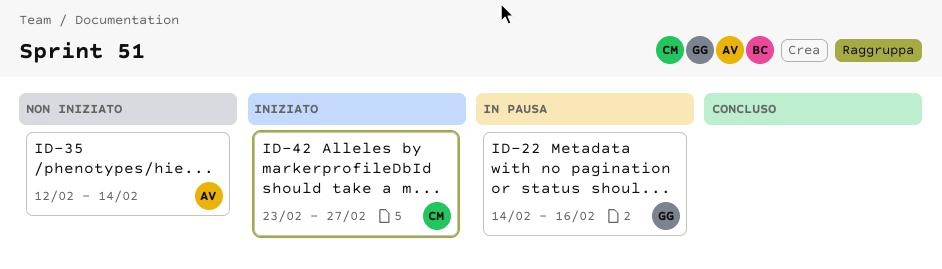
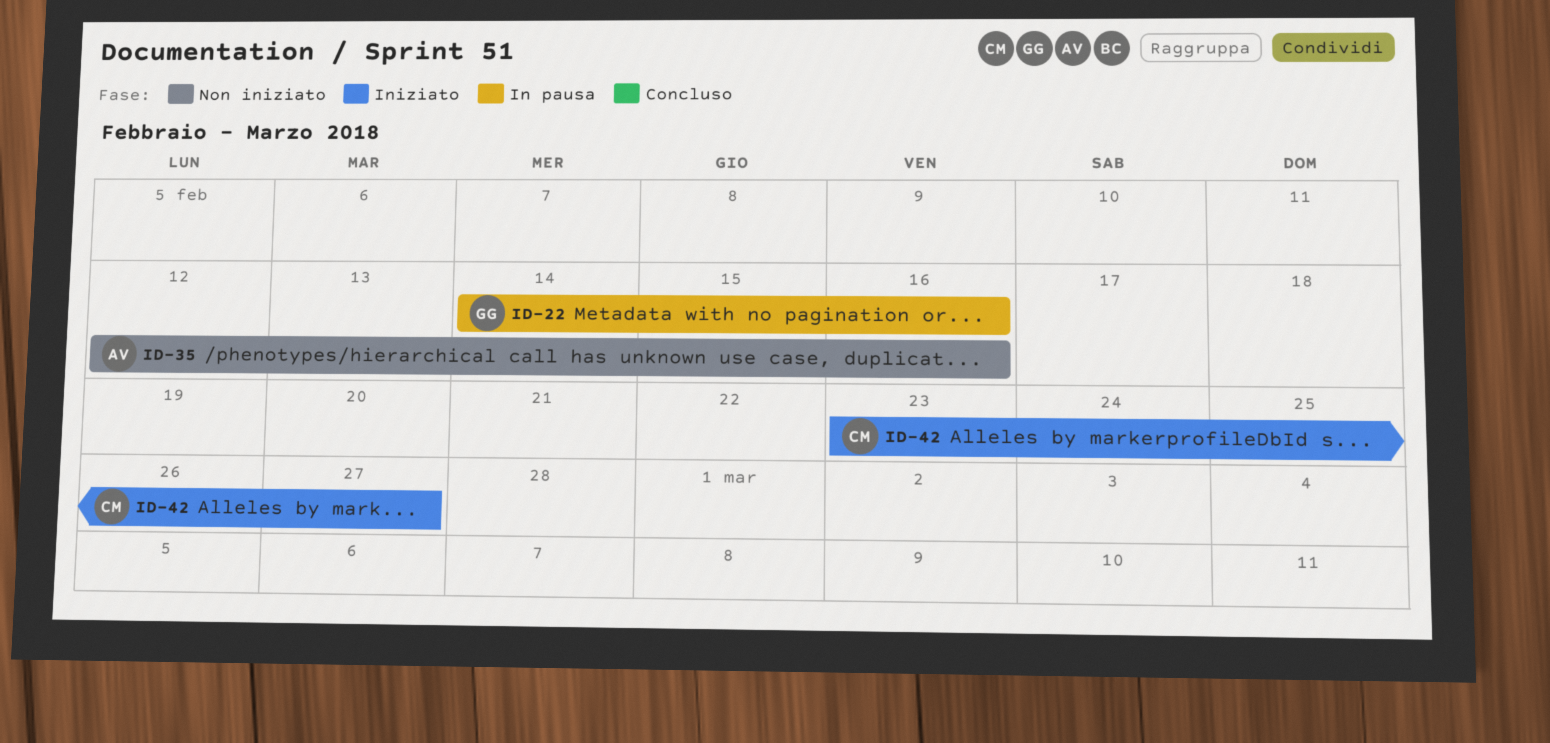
ID-35, due: Feb 14 -> Feb 16

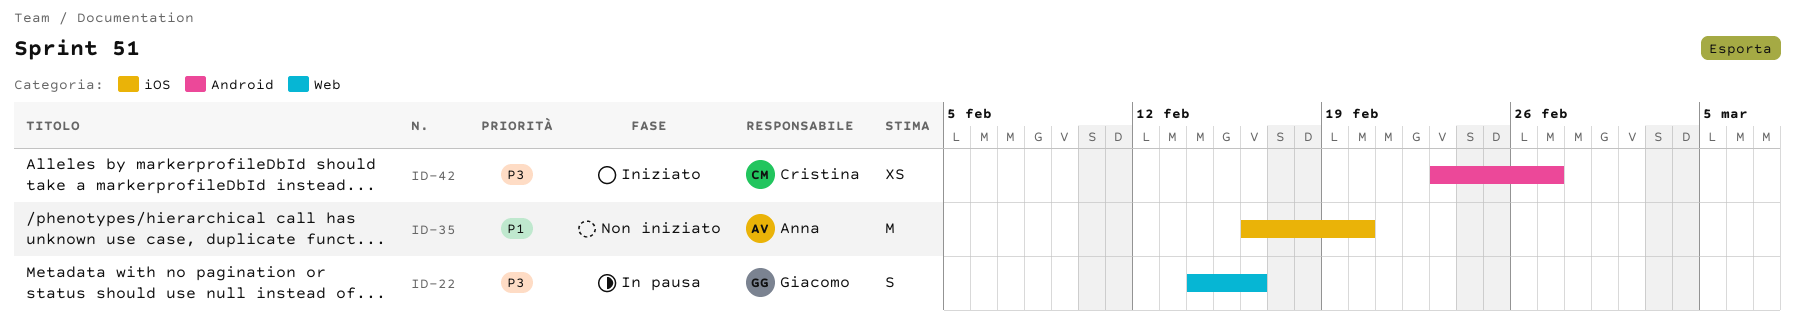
ID-35, start: Feb 12 -> Feb 16
ID-35, due: Feb 16 -> Feb 20

